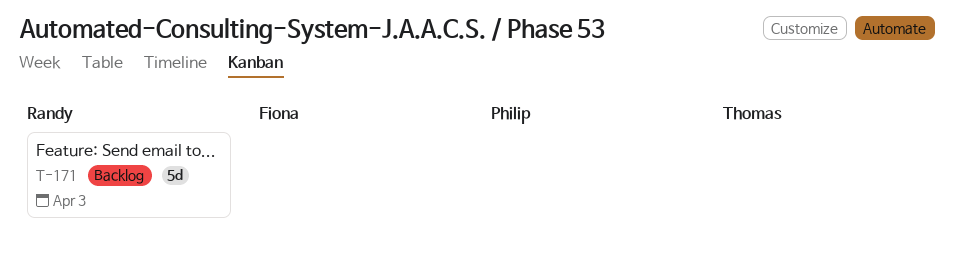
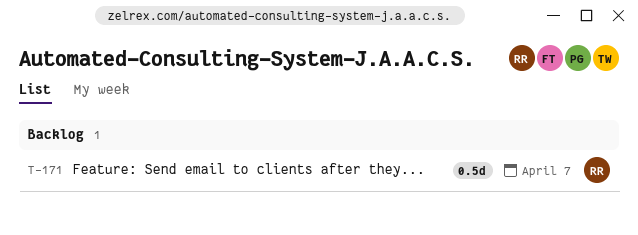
T-171, estimate: 5d -> 0.5d
T-171, due: Apr 3 -> Apr 7

